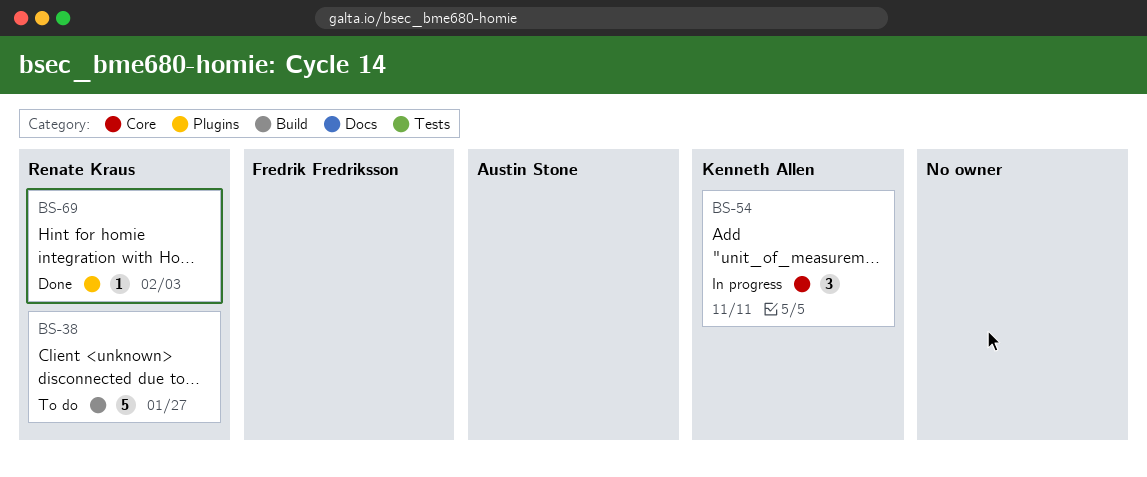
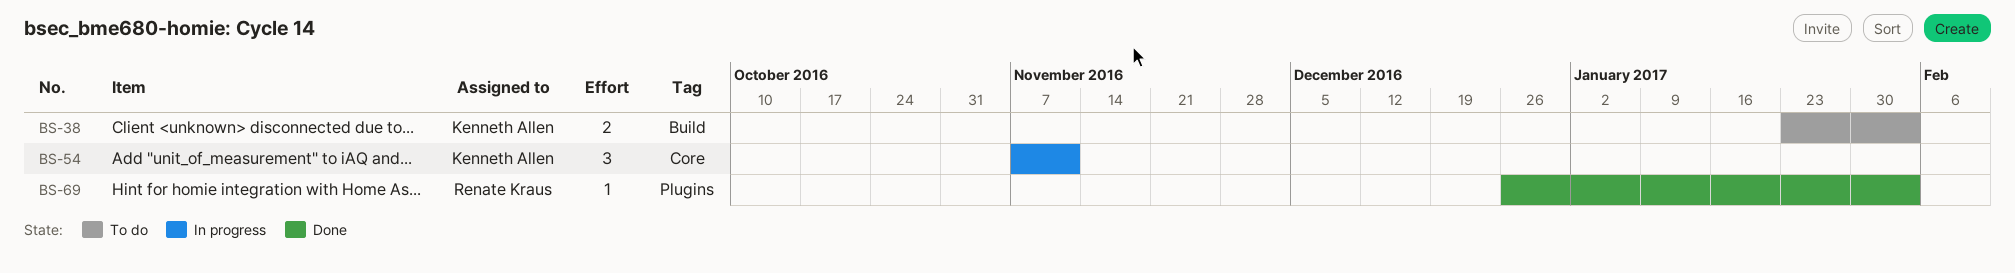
BS-38, owner: Renate Kraus -> Kenneth Allen
BS-38, estimate: 5 -> 2
BS-38, due: Jan 27 -> Feb 3

